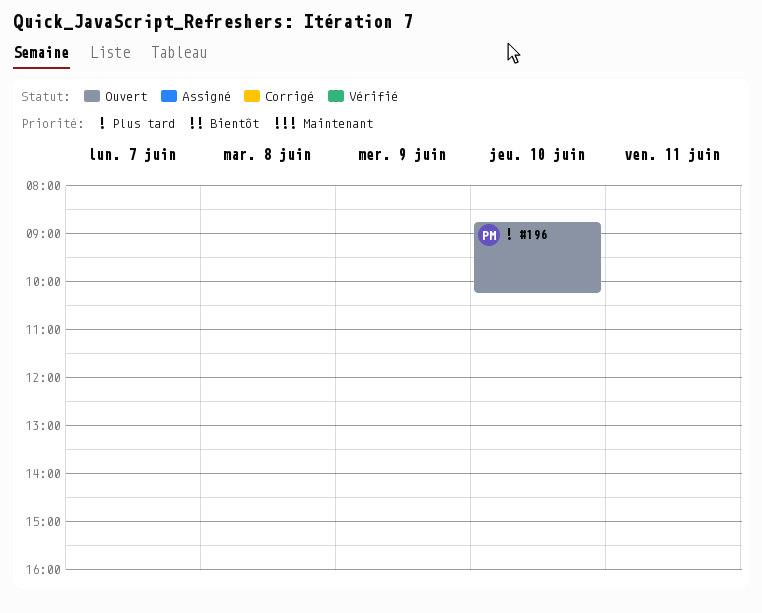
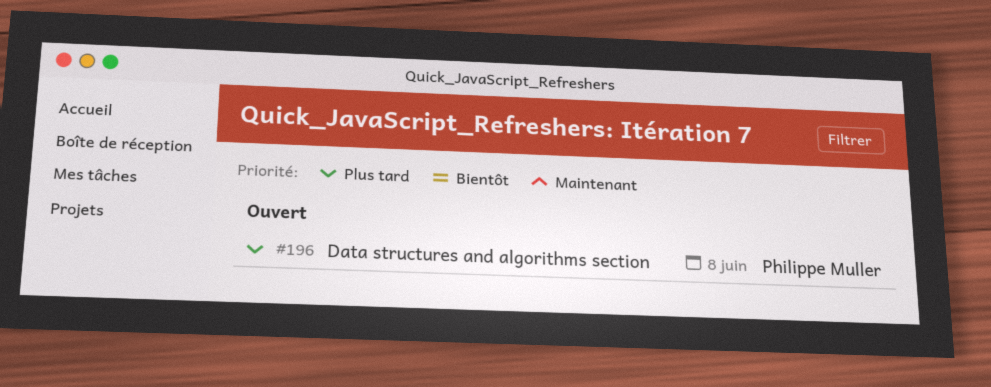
#196, day: Jun 10 -> Jun 8

